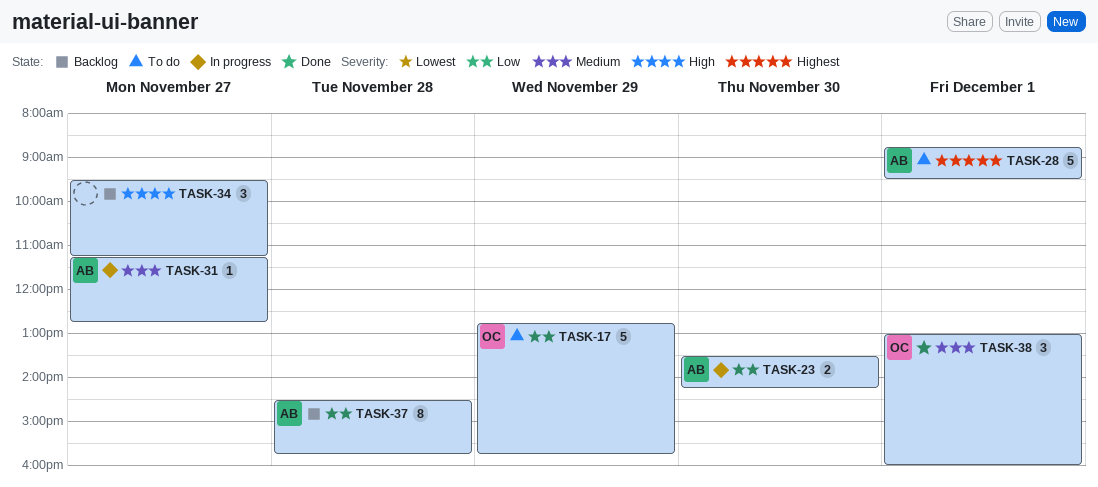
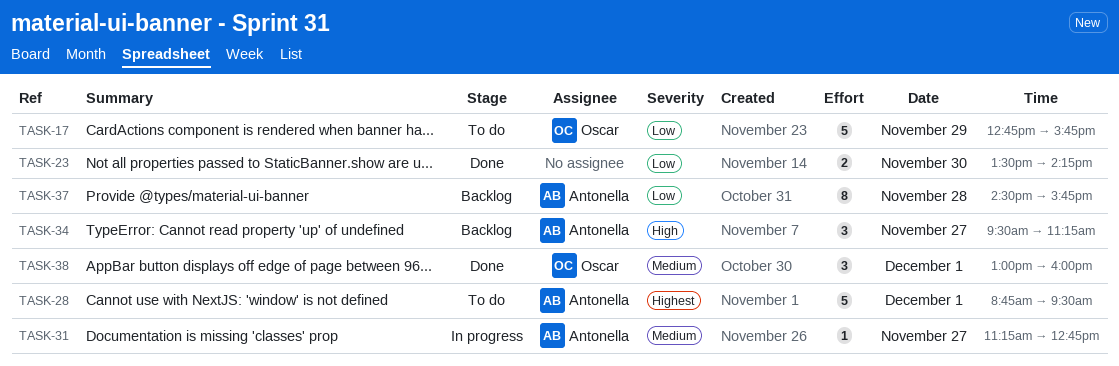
TASK-23, status: In progress -> Done
TASK-23, owner: Antonella -> none
TASK-34, owner: none -> Antonella

